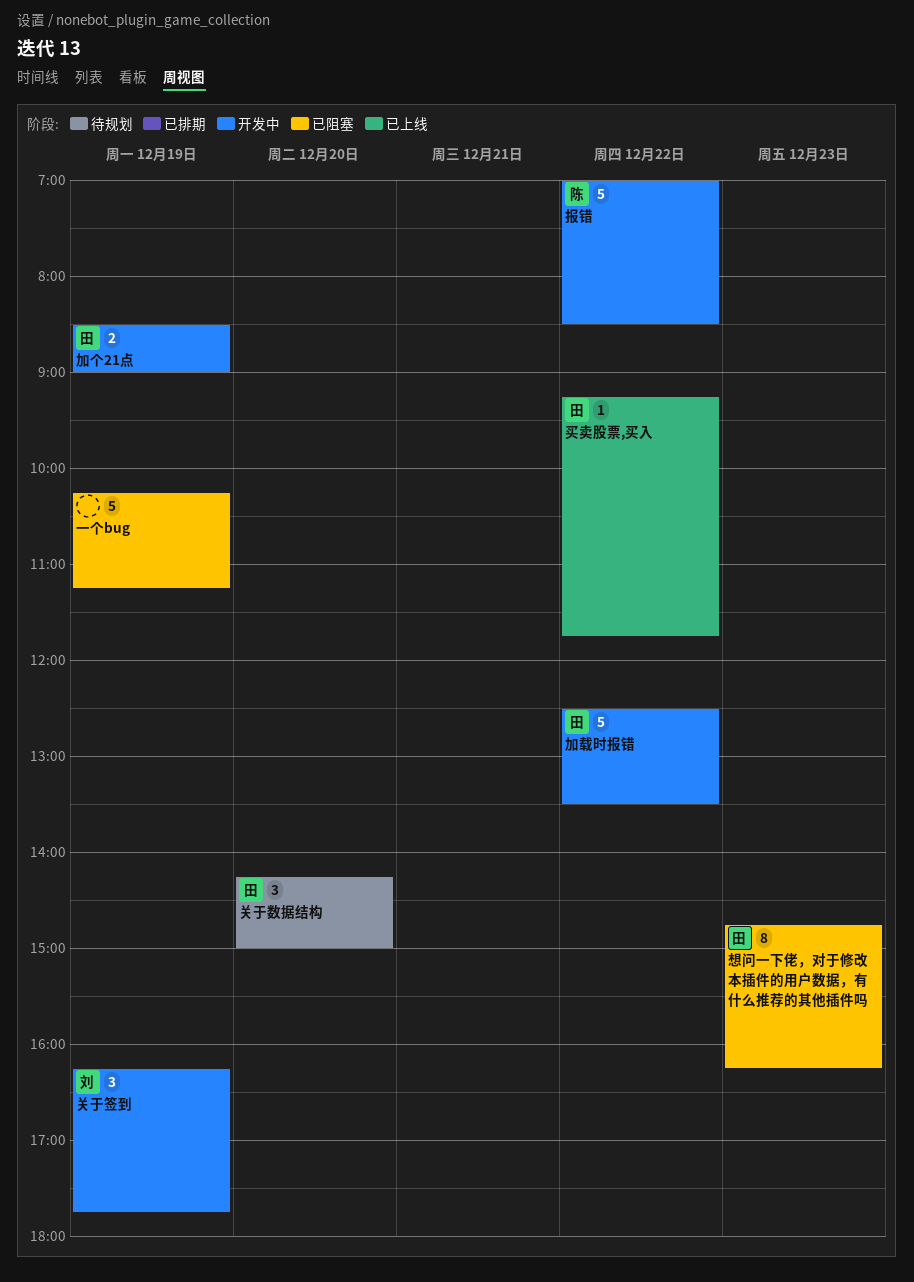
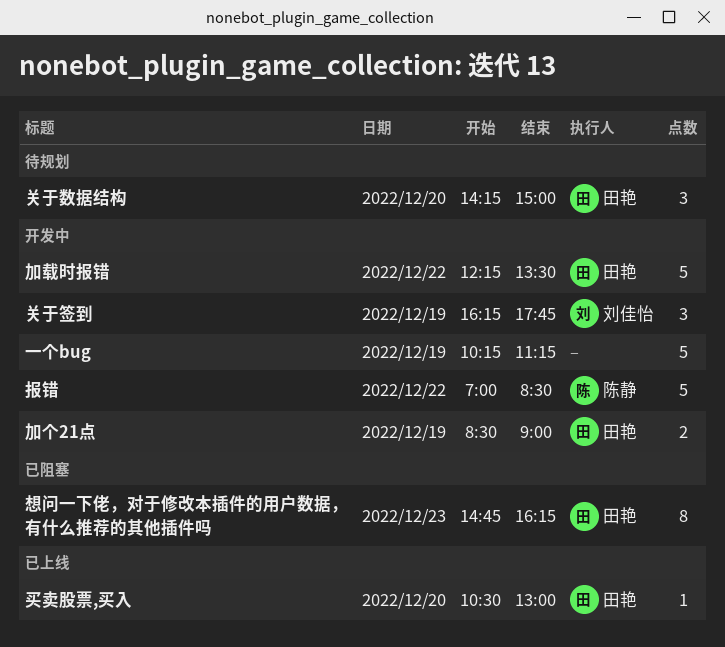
一个bug, status: 已阻塞 -> 开发中
买卖股票,买入, day: Dec 22 -> Dec 20
买卖股票,买入, begins: 09:15 -> 10:30
买卖股票,买入, ends: 11:45 -> 13:00
加载时报错, begins: 12:30 -> 12:15

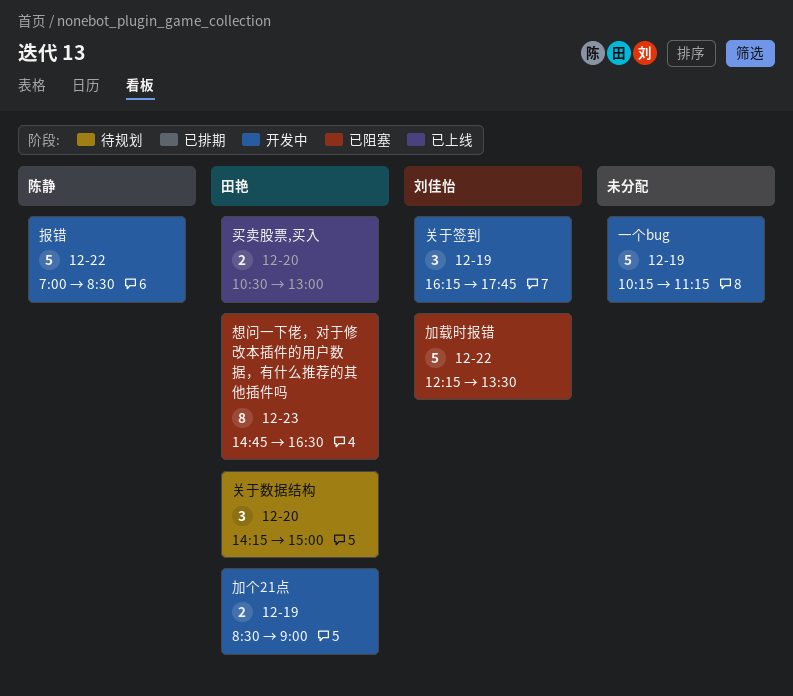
买卖股票,买入, estimate: 1 -> 2
加载时报错, status: 开发中 -> 已阻塞
加载时报错, owner: 田艳 -> 刘佳怡
想问一下佬，对于修改本插件的用户数据，有什么推荐的其他插件吗, ends: 16:15 -> 16:30

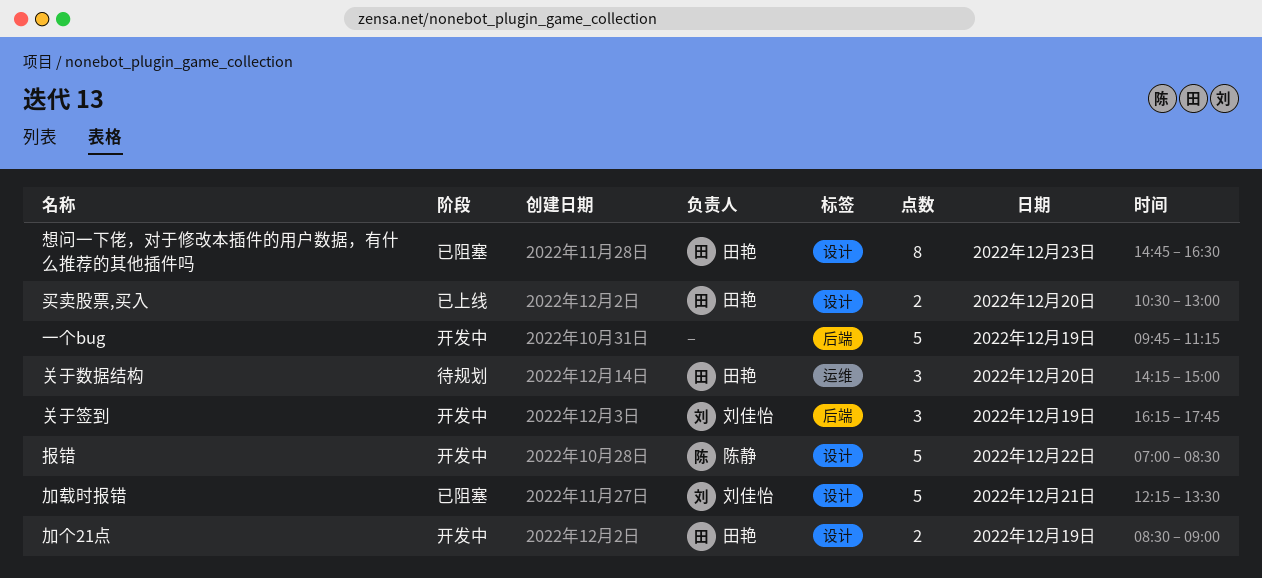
一个bug, begins: 10:15 -> 09:45
加载时报错, day: Dec 22 -> Dec 21

